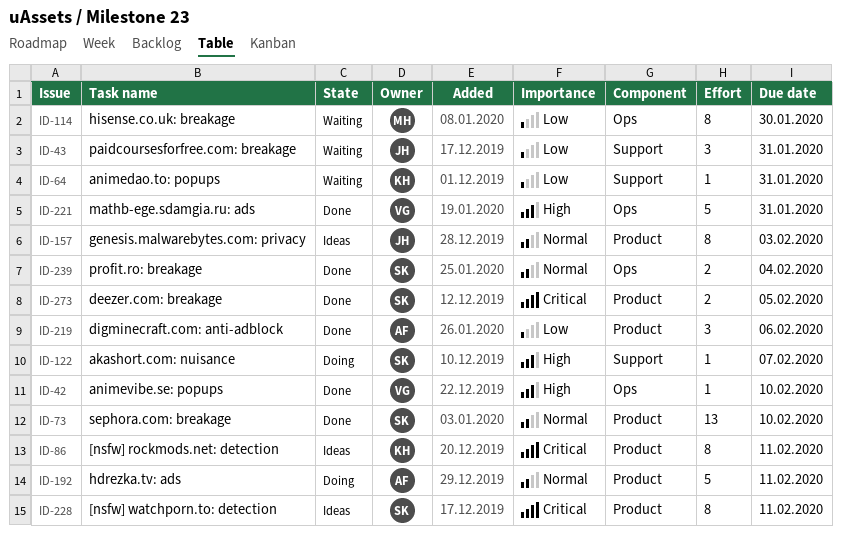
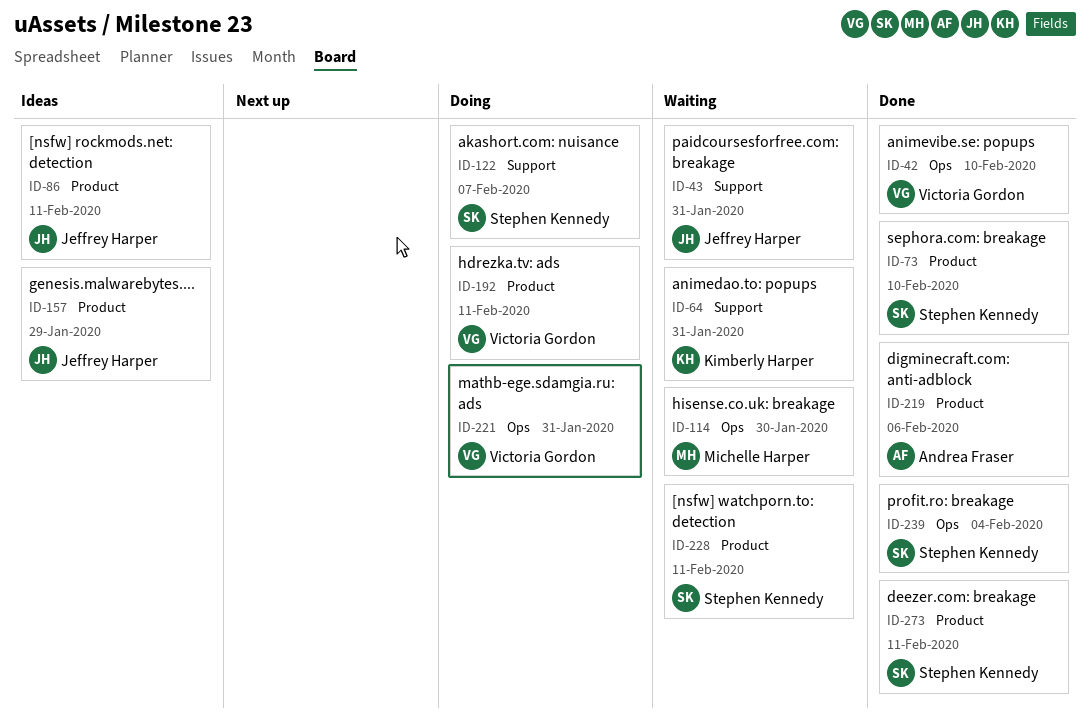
ID-86, owner: Kimberly Harper -> Jeffrey Harper
ID-157, due: Feb 3 -> Jan 29
ID-192, owner: Andrea Fraser -> Victoria Gordon
ID-221, status: Done -> Doing
ID-228, status: Ideas -> Waiting
ID-273, due: Feb 5 -> Feb 11

